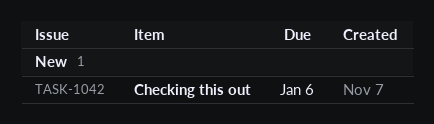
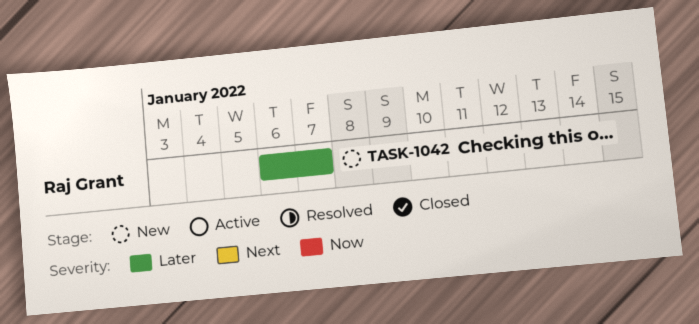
TASK-1042, due: Jan 6 -> Jan 7

